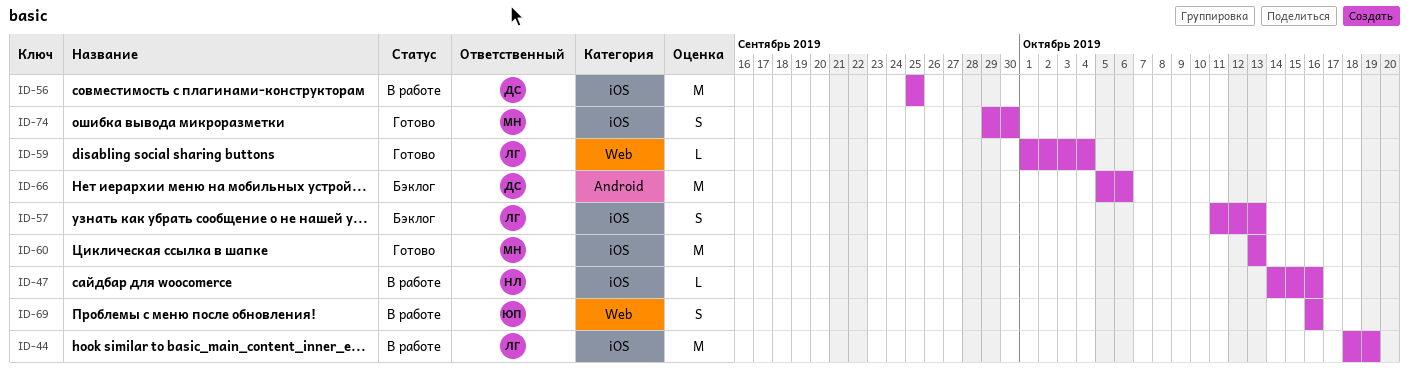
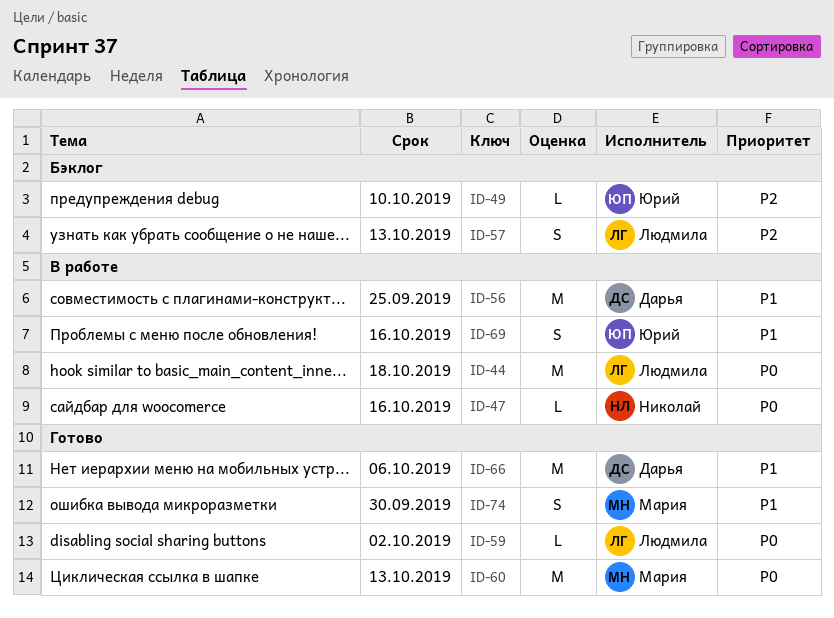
ID-44, due: Oct 19 -> Oct 18
ID-49: none -> present
ID-59, due: Oct 4 -> Oct 2
ID-66, status: Бэклог -> Готово

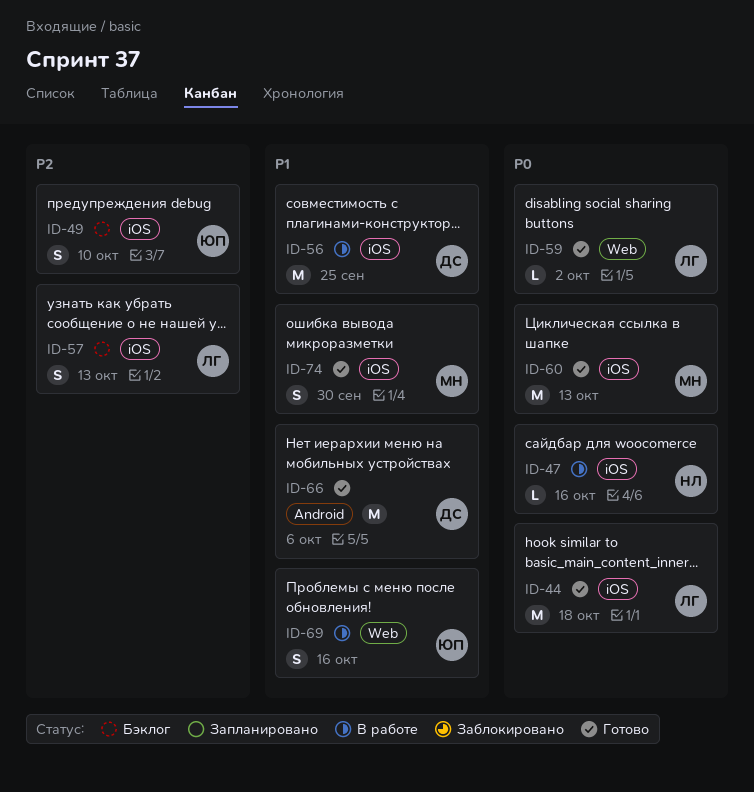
ID-44, status: В работе -> Готово
ID-49, estimate: L -> S

